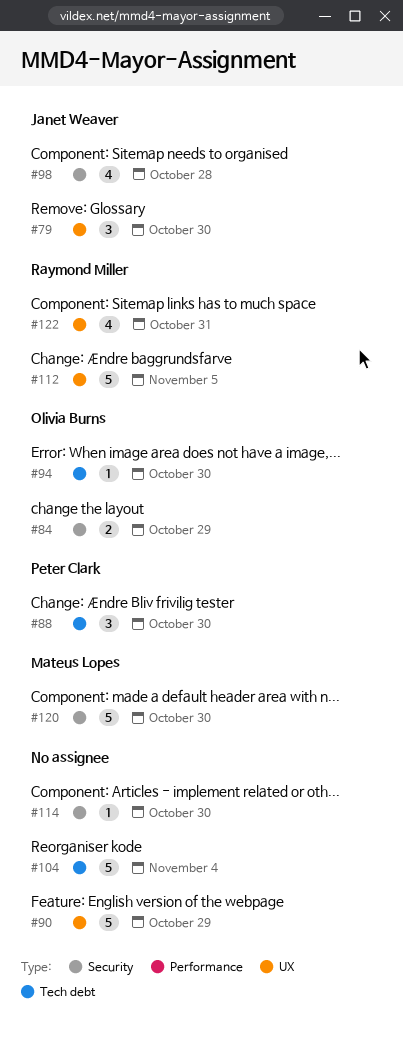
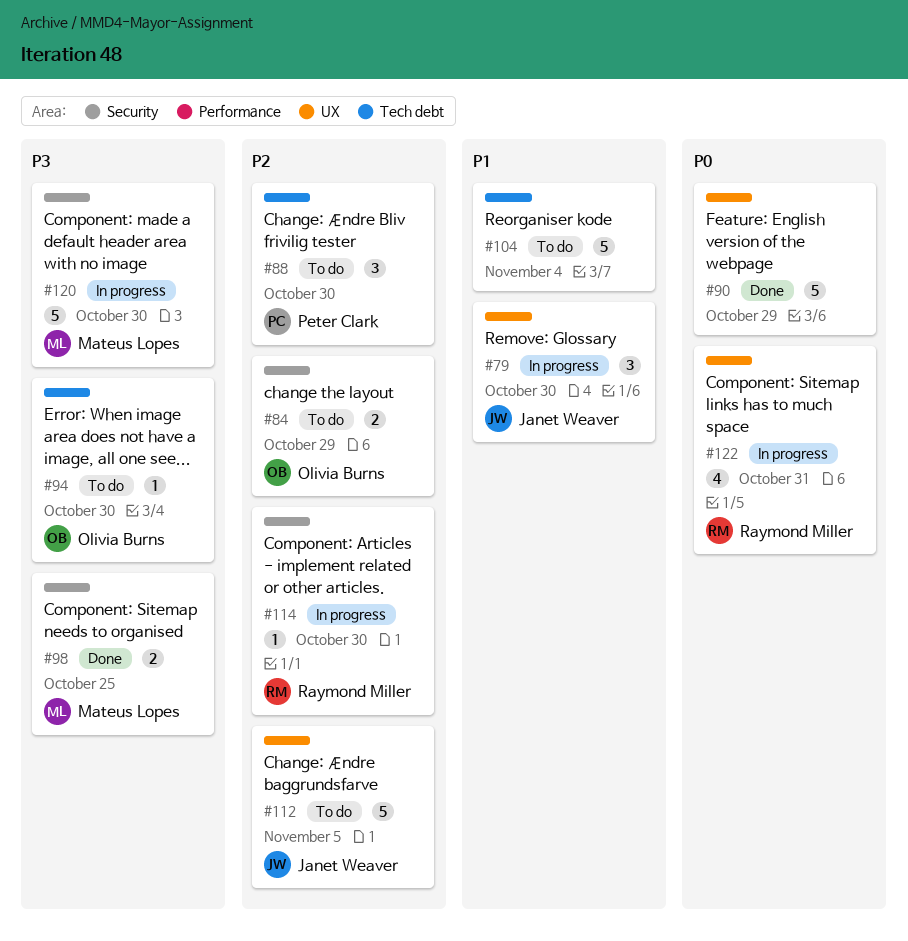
#98, owner: Janet Weaver -> Mateus Lopes
#98, estimate: 4 -> 2
#98, due: Oct 28 -> Oct 25
#112, owner: Raymond Miller -> Janet Weaver
#114, owner: none -> Raymond Miller

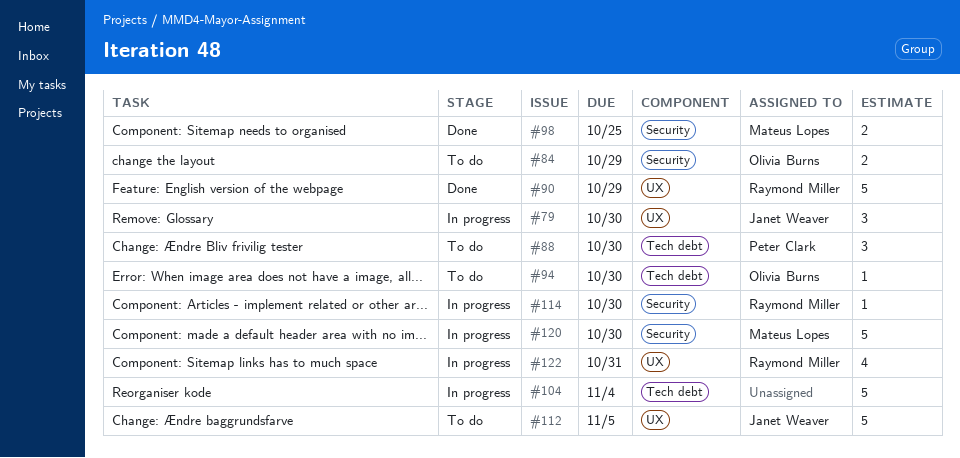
#90, owner: none -> Raymond Miller
#104, status: To do -> In progress

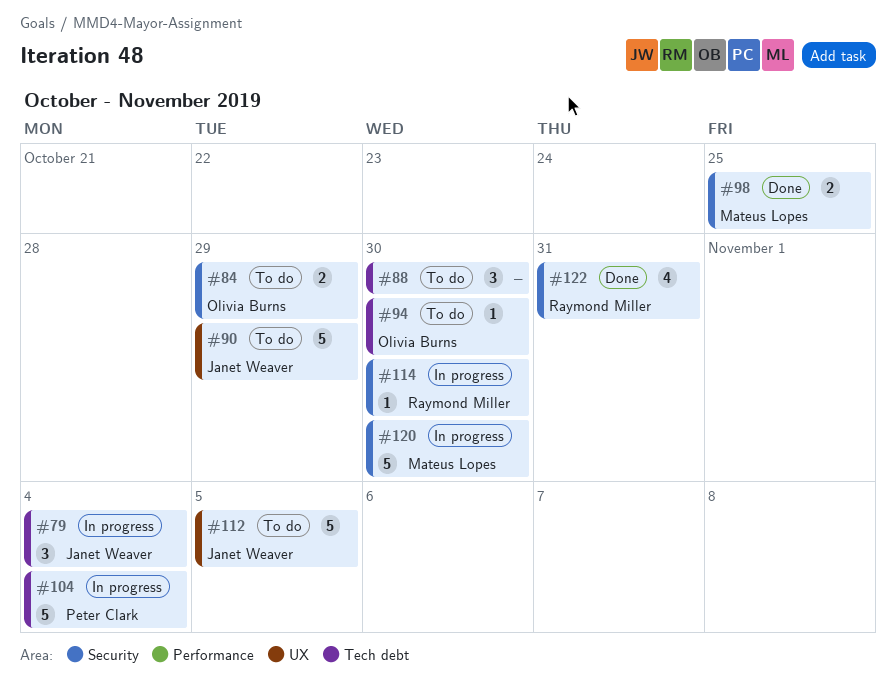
#79, label: UX -> Tech debt
#79, due: Oct 30 -> Nov 4
#88, owner: Peter Clark -> none
#90, status: Done -> To do
#90, owner: Raymond Miller -> Janet Weaver
#104, owner: none -> Peter Clark
#122, status: In progress -> Done
#122, label: UX -> Security

